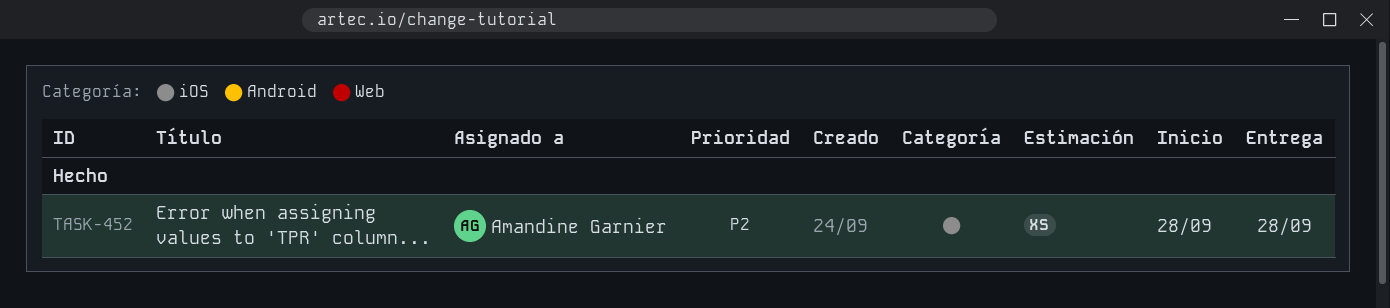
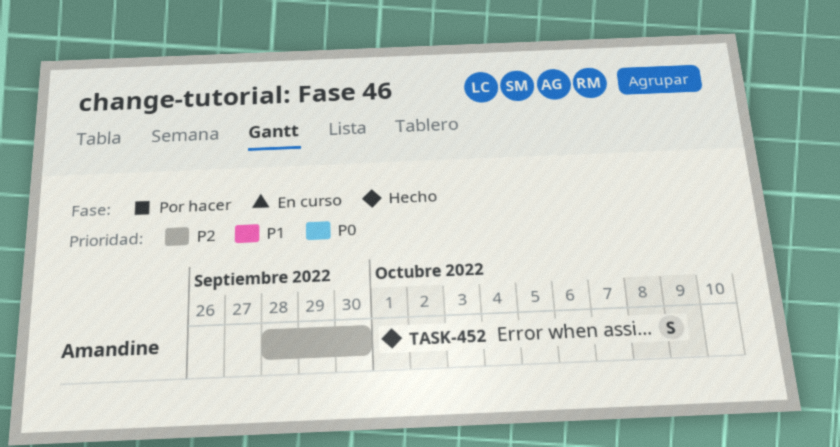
TASK-452, estimate: XS -> S
TASK-452, due: Sep 28 -> Sep 30

